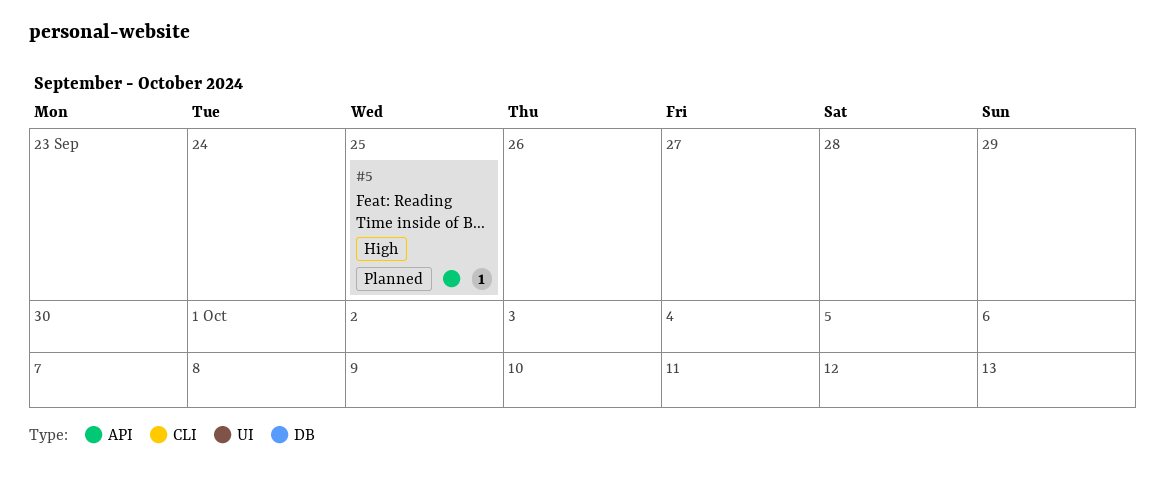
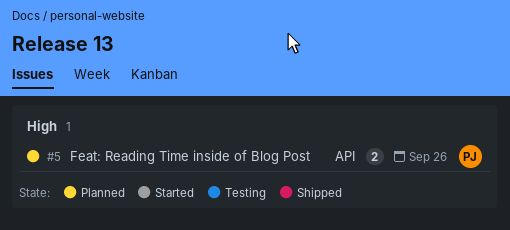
#5, estimate: 1 -> 2
#5, due: Sep 25 -> Sep 26

